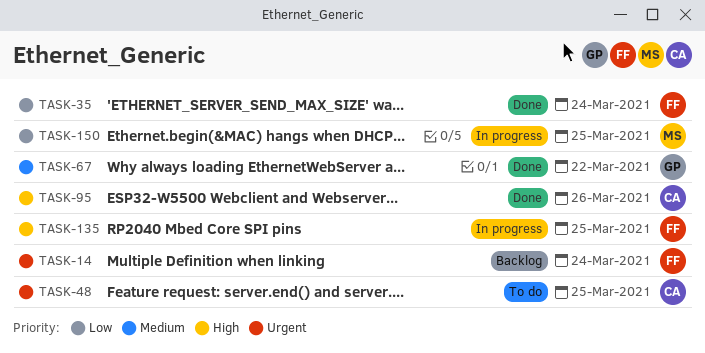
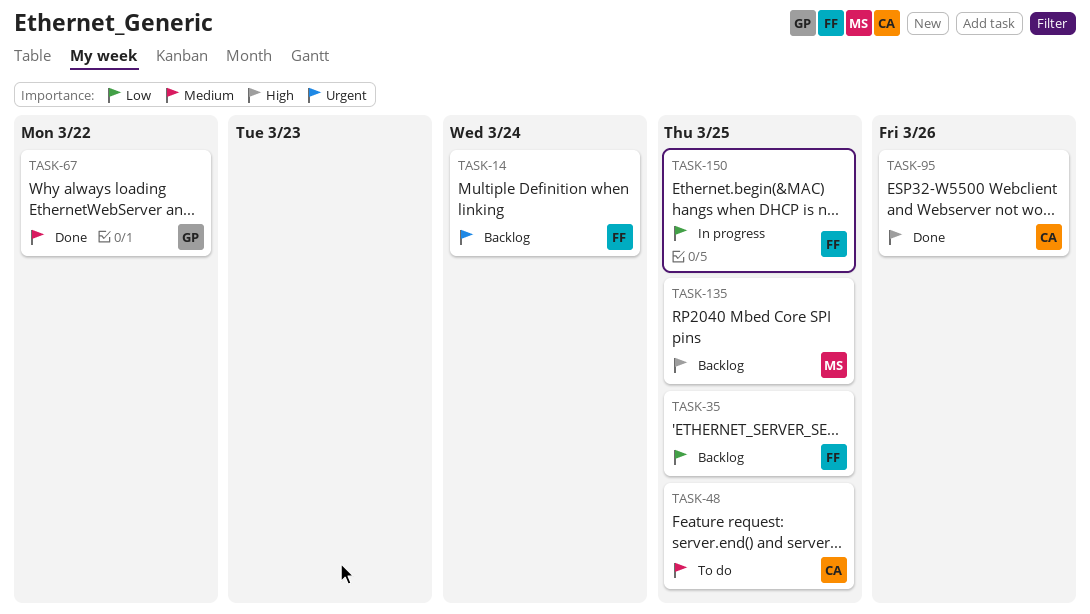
TASK-35, status: Done -> Backlog
TASK-35, due: Mar 24 -> Mar 25
TASK-48, priority: Urgent -> Medium
TASK-135, status: In progress -> Backlog
TASK-135, owner: FF -> MS
TASK-150, owner: MS -> FF

